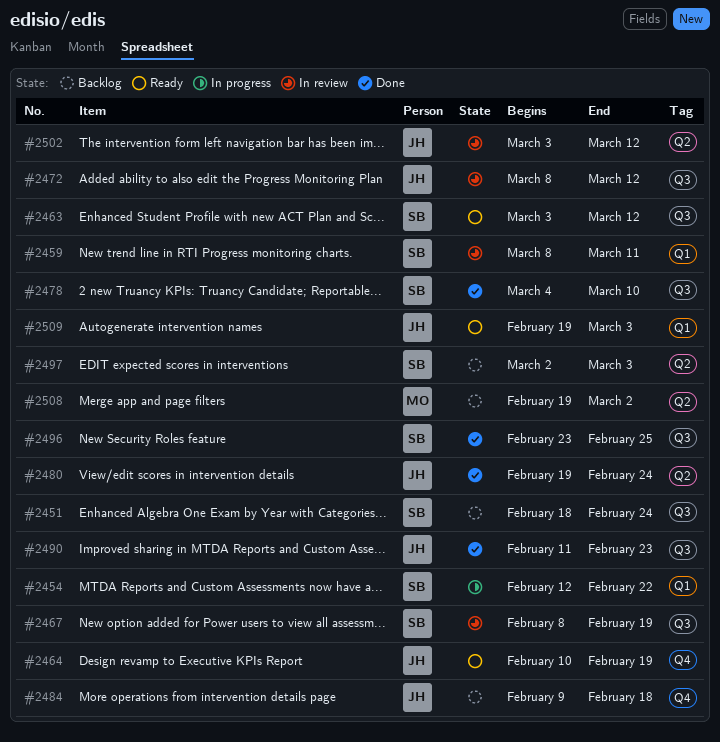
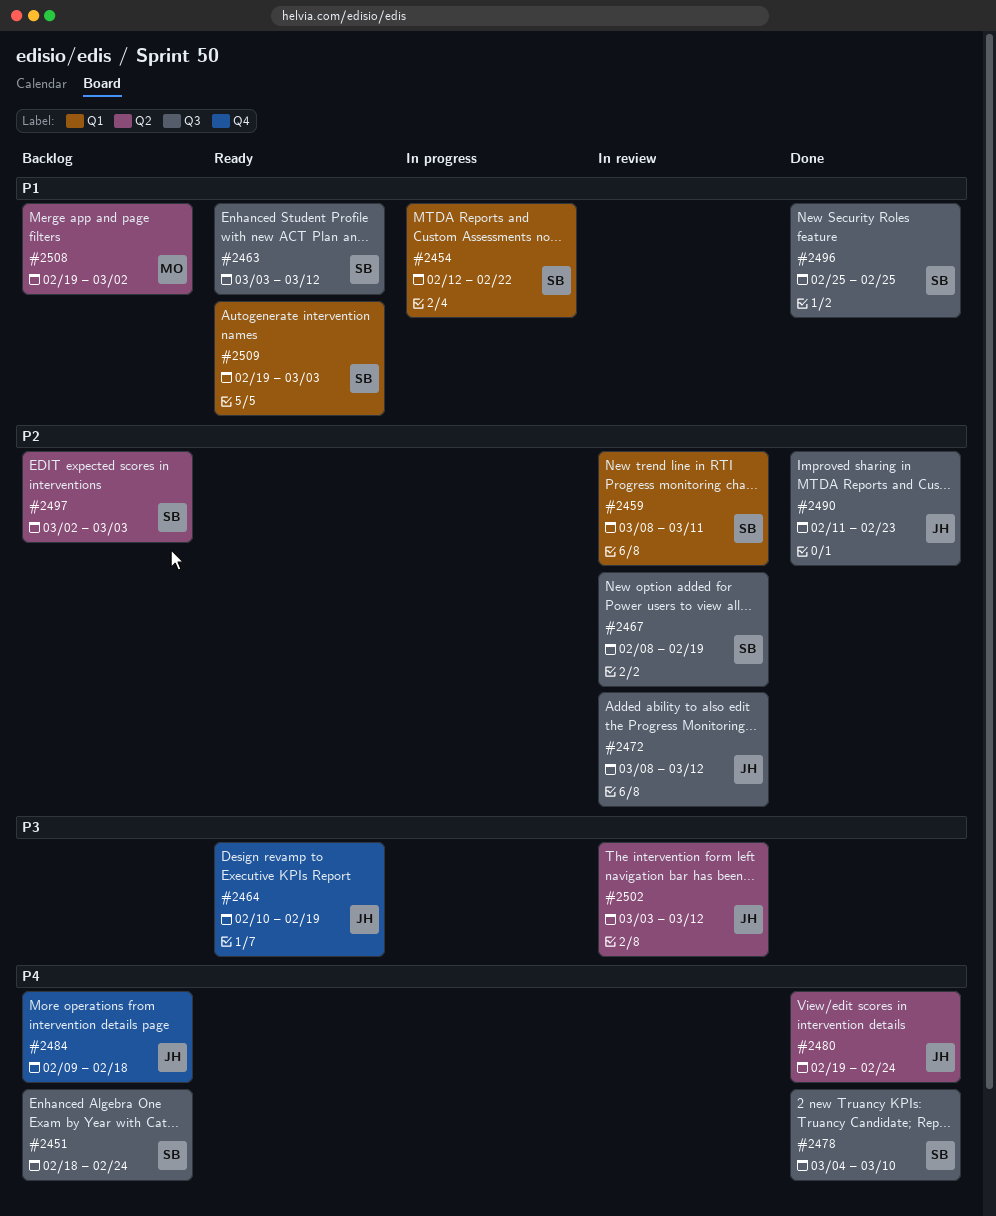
#2496, start: Feb 23 -> Feb 25
#2509, owner: JH -> SB

